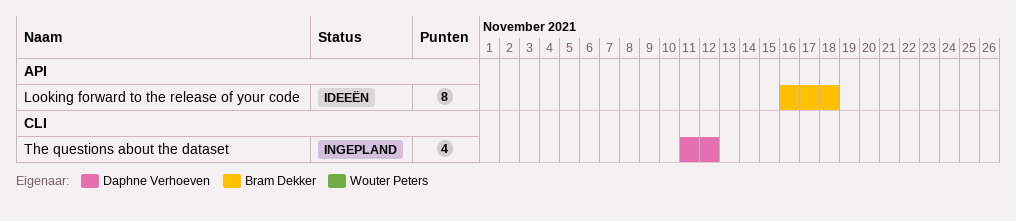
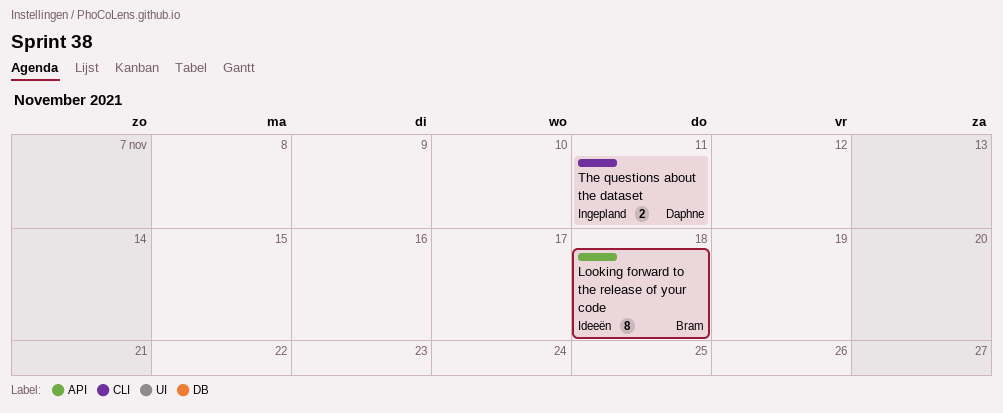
The questions about the dataset, estimate: 4 -> 2
The questions about the dataset, due: Nov 12 -> Nov 11

